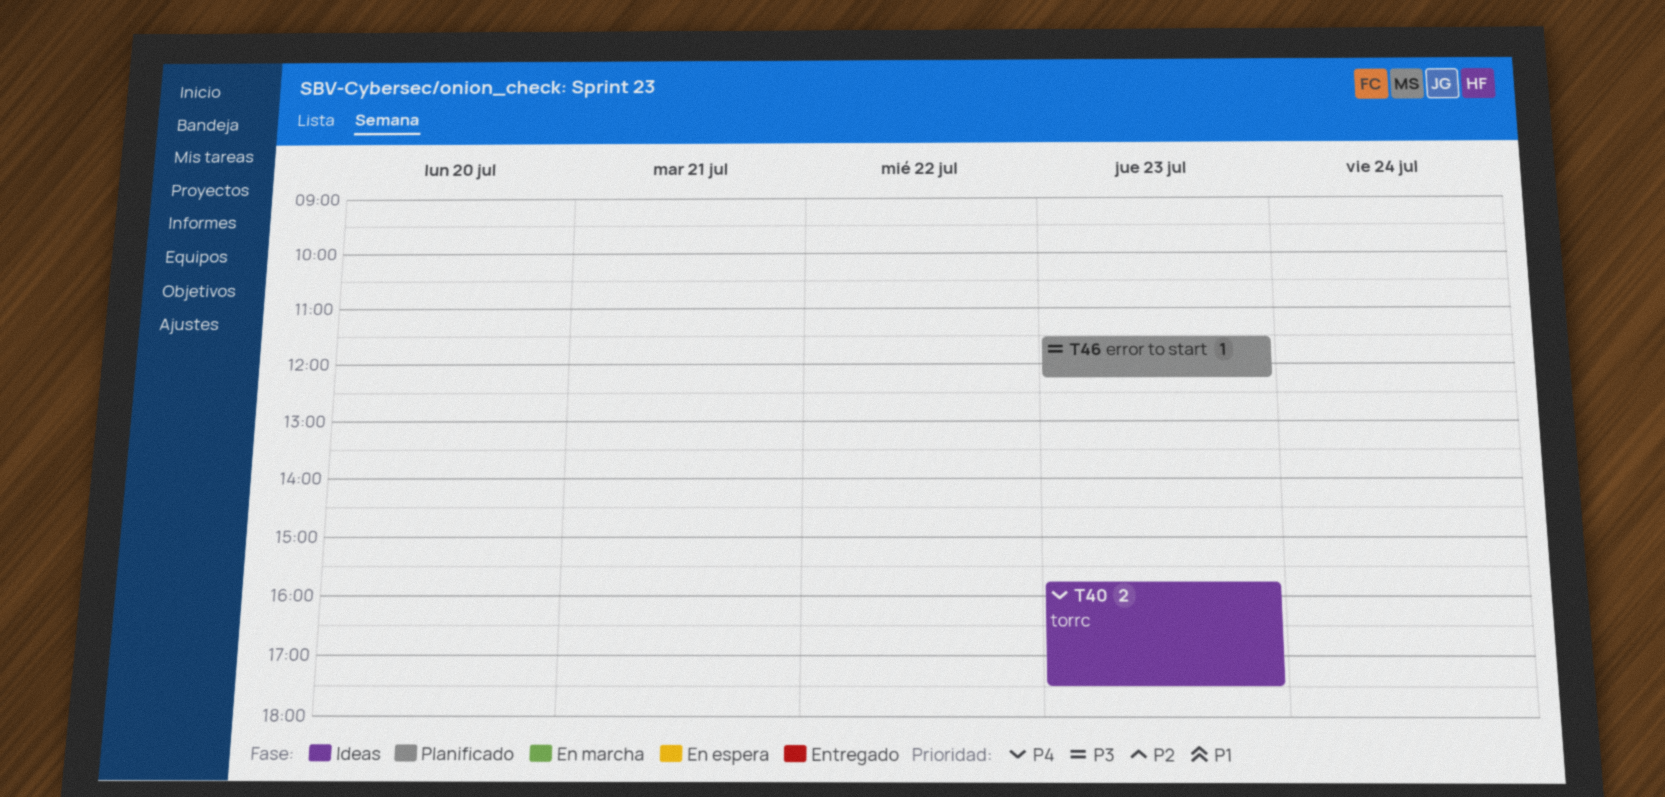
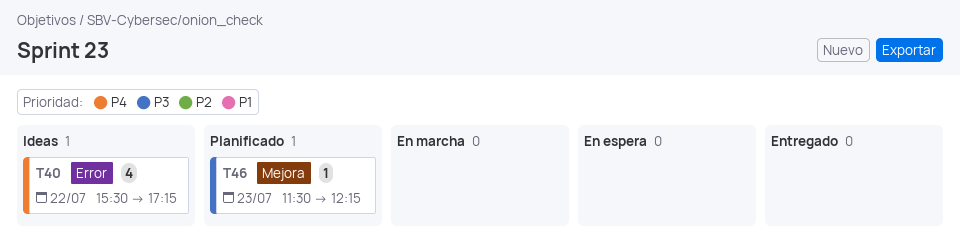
T40, estimate: 2 -> 4
T40, day: Jul 23 -> Jul 22
T40, begins: 15:45 -> 15:30
T40, ends: 17:30 -> 17:15

